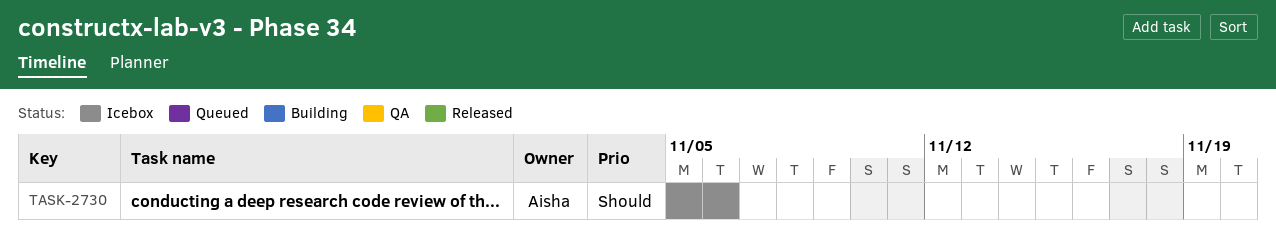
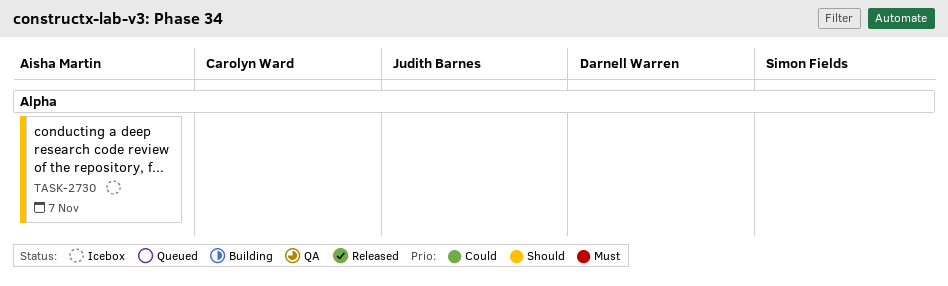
TASK-2730, due: Nov 6 -> Nov 7

